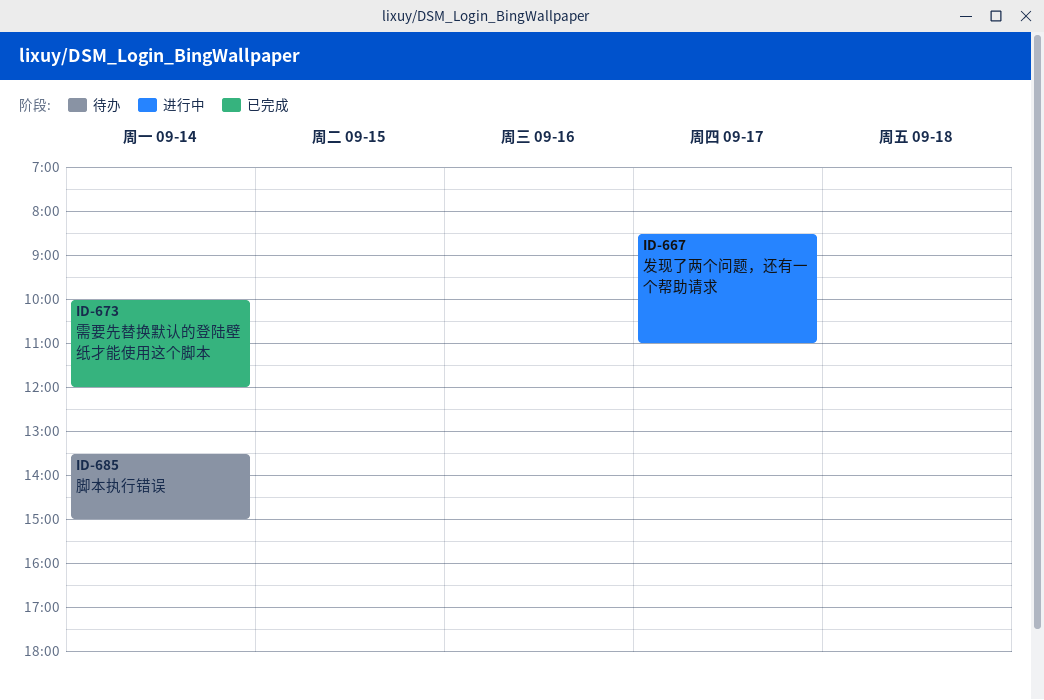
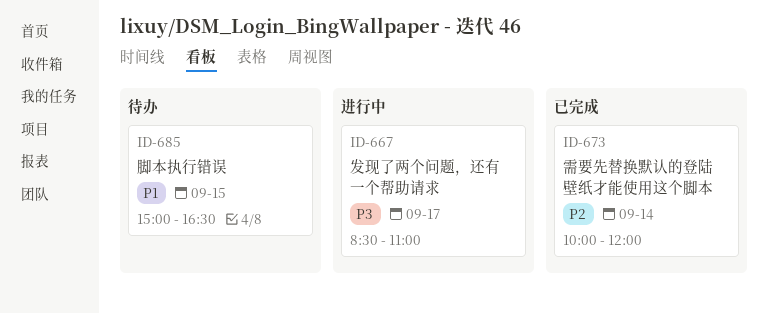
ID-685, day: Sep 14 -> Sep 15
ID-685, begins: 13:30 -> 15:00
ID-685, ends: 15:00 -> 16:30

